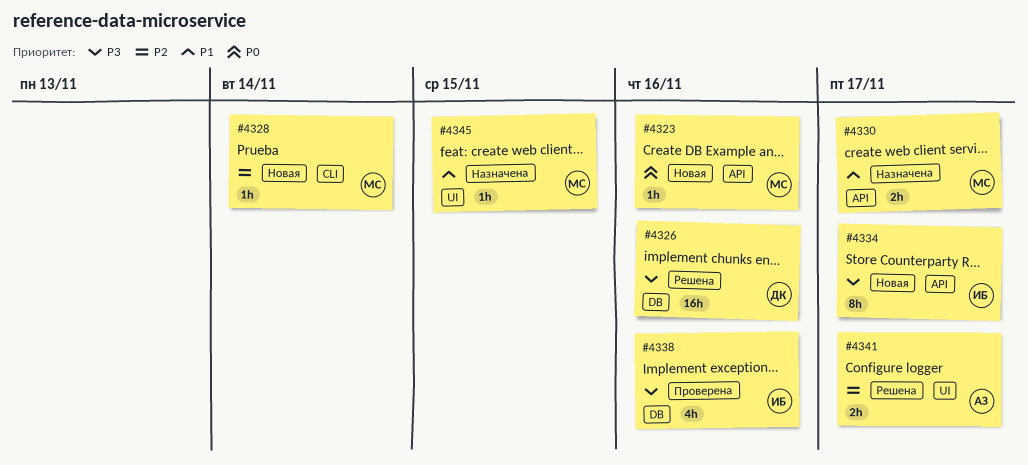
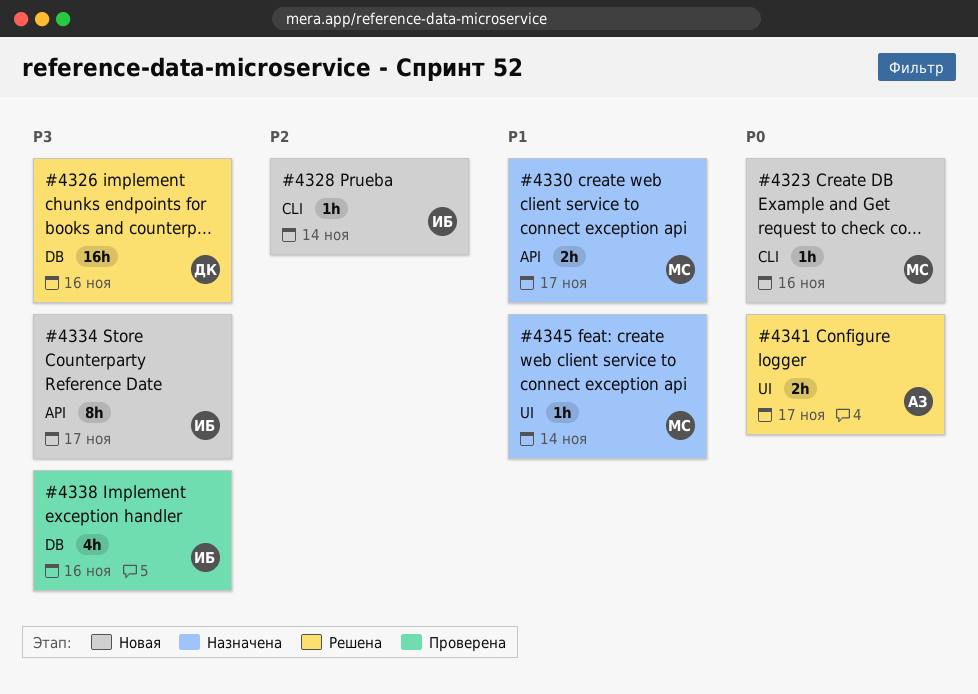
#4323, label: API -> CLI
#4328, owner: МС -> ИБ
#4341, priority: P2 -> P0
#4345, due: Nov 15 -> Nov 14

